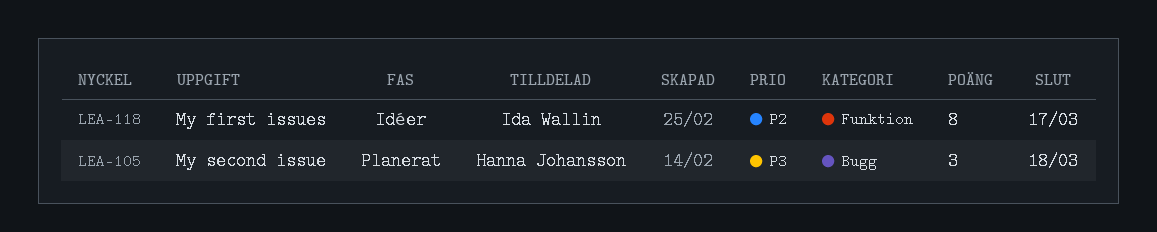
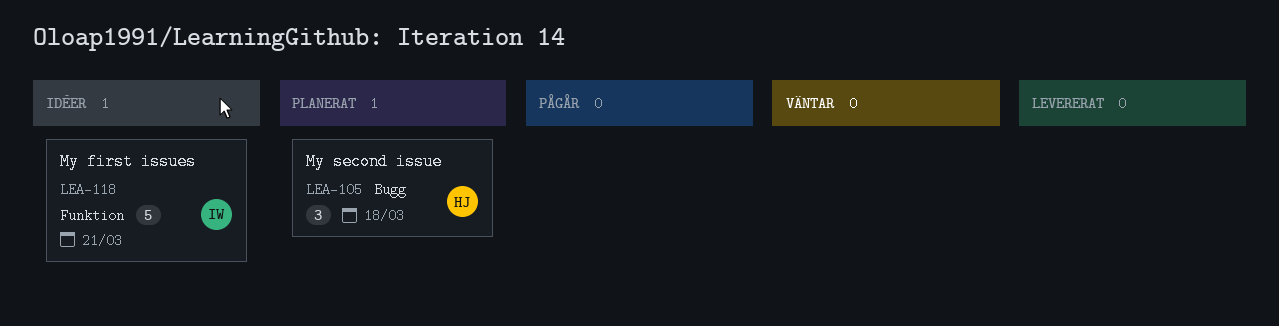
LEA-118, estimate: 8 -> 5
LEA-118, due: Mar 17 -> Mar 21

